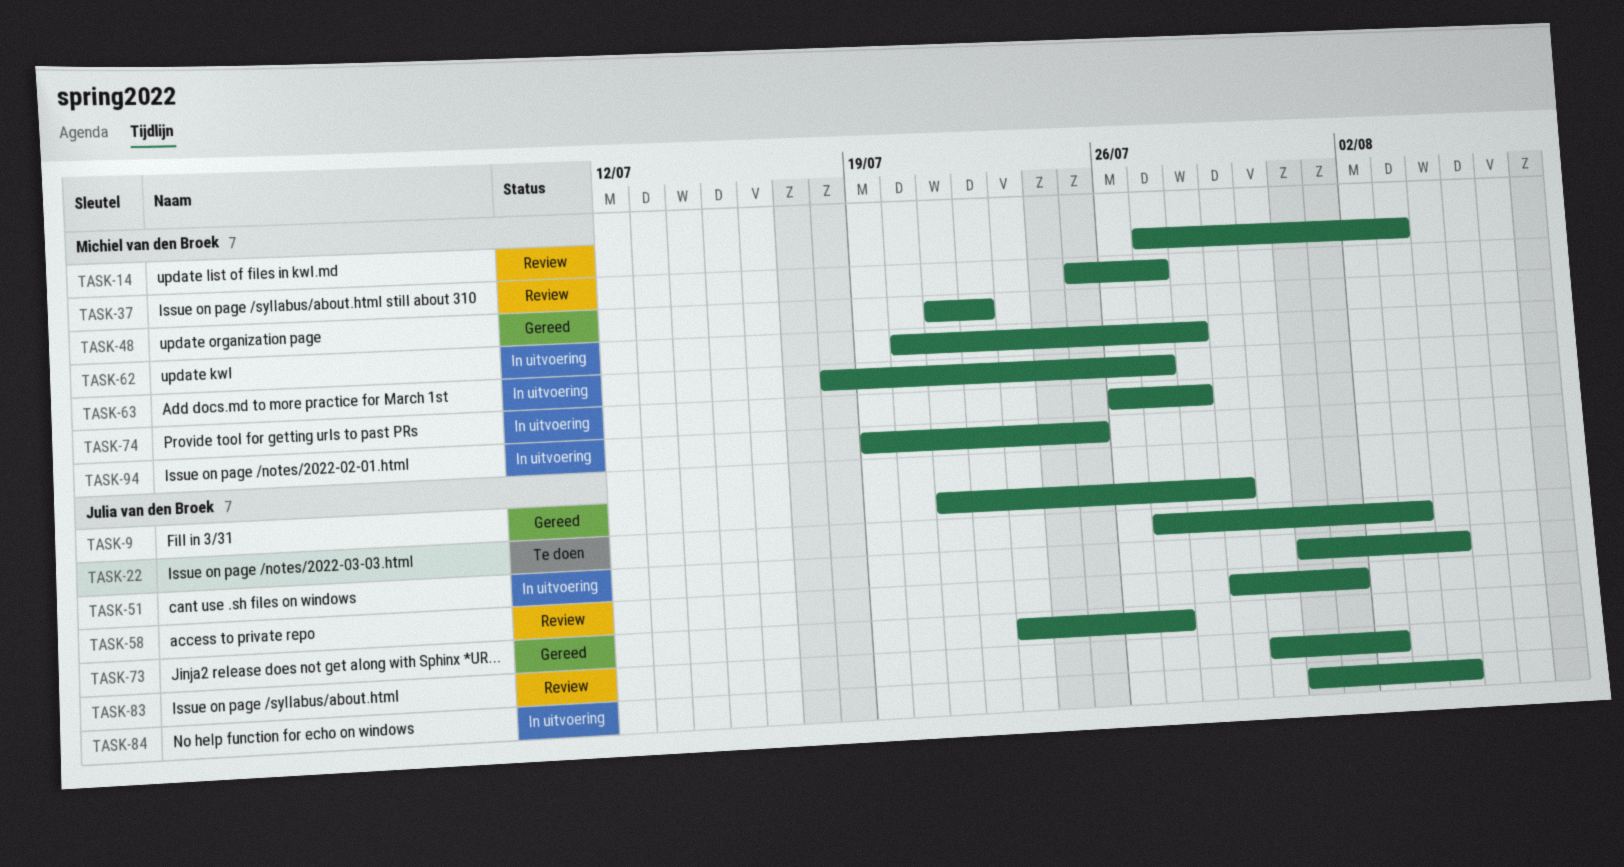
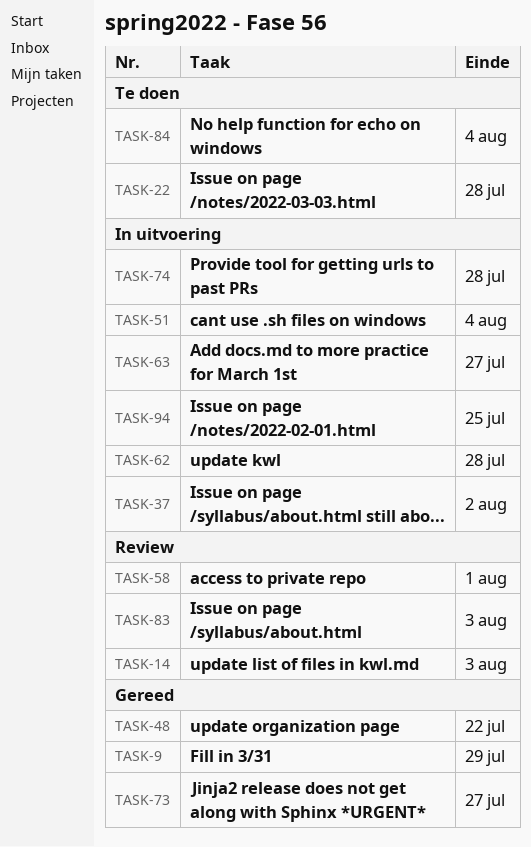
TASK-22, due: Aug 3 -> Jul 28
TASK-37, status: Review -> In uitvoering
TASK-37, due: Jul 27 -> Aug 2
TASK-83, due: Aug 2 -> Aug 3
TASK-84, status: In uitvoering -> Te doen

